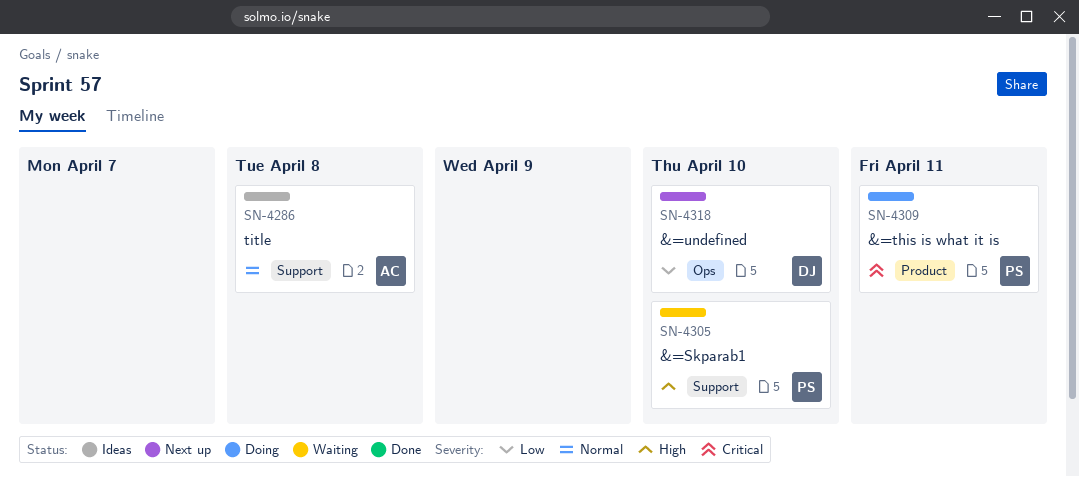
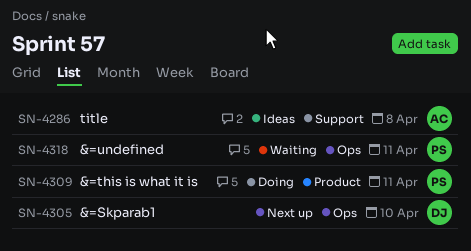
SN-4305, status: Waiting -> Next up
SN-4305, owner: PS -> DJ
SN-4305, label: Support -> Ops
SN-4318, status: Next up -> Waiting
SN-4318, owner: DJ -> PS
SN-4318, due: Apr 10 -> Apr 11

